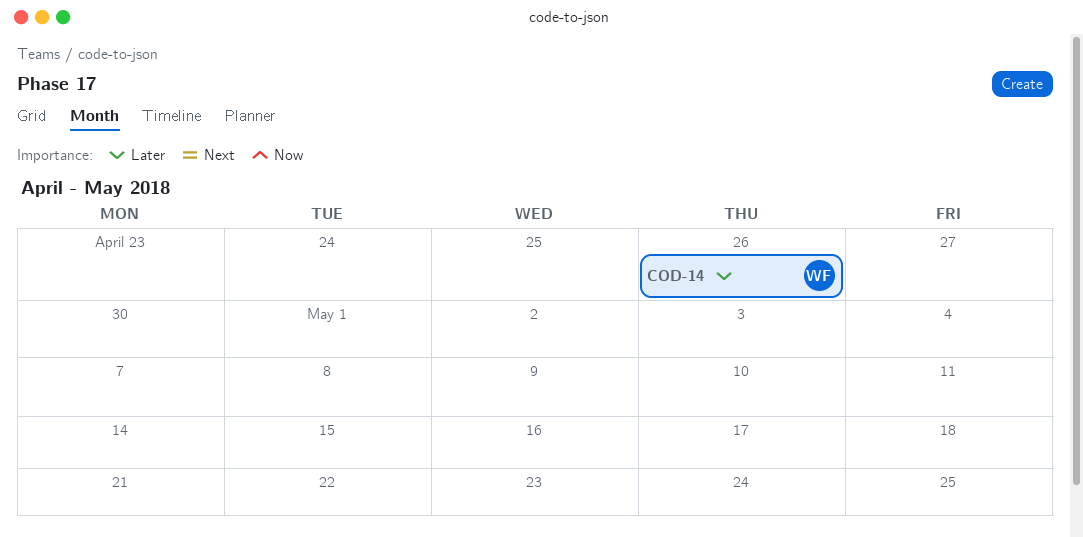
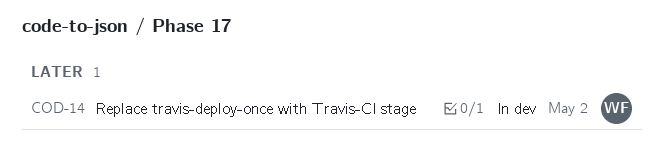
COD-14, due: Apr 26 -> May 2

